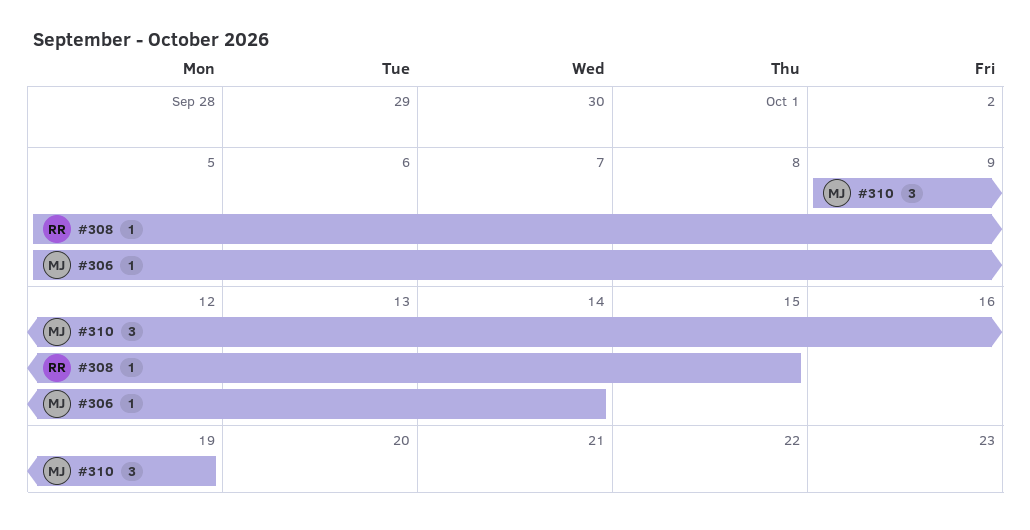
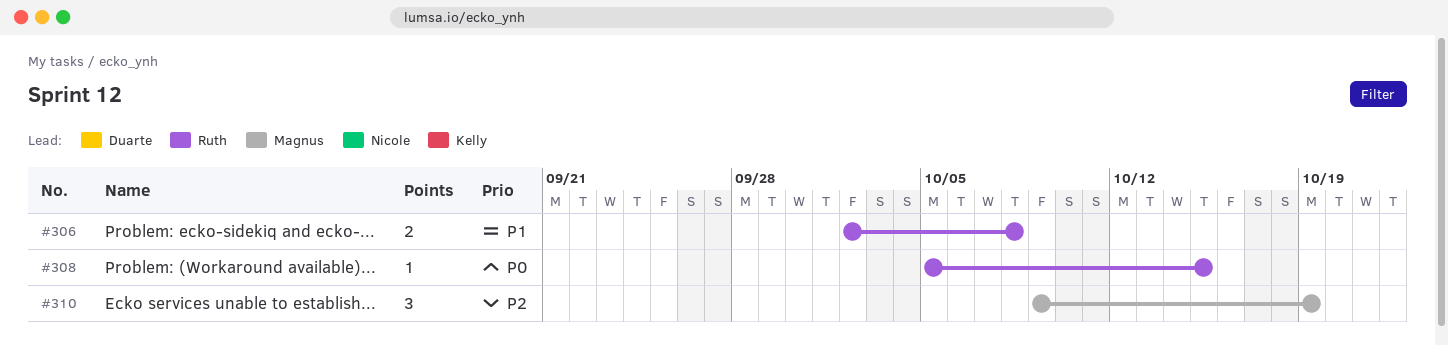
#306, owner: Magnus -> Ruth
#306, estimate: 1 -> 2
#306, start: Oct 5 -> Oct 2
#306, due: Oct 14 -> Oct 8

